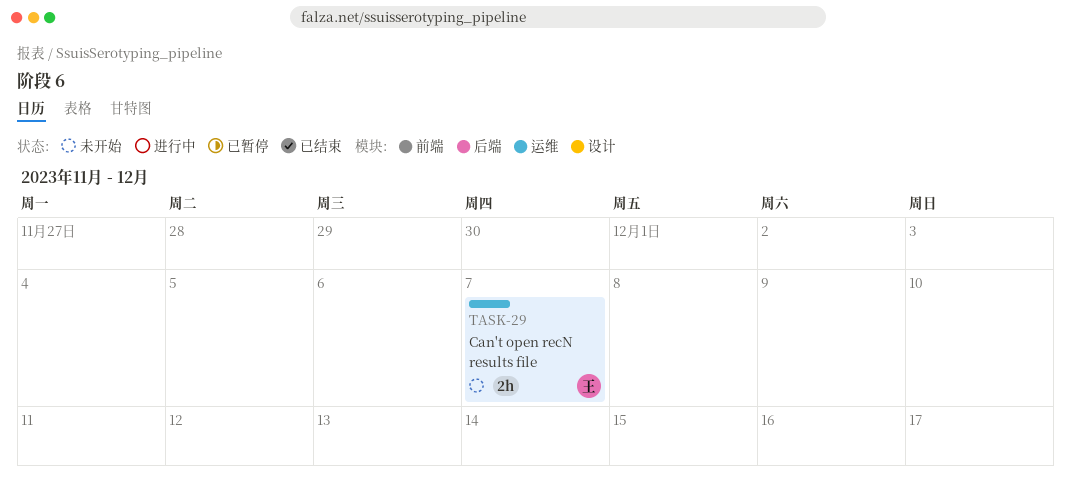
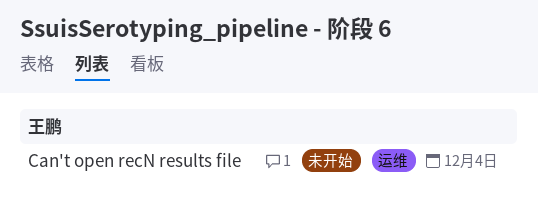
Can't open recN results file, due: Dec 7 -> Dec 4

